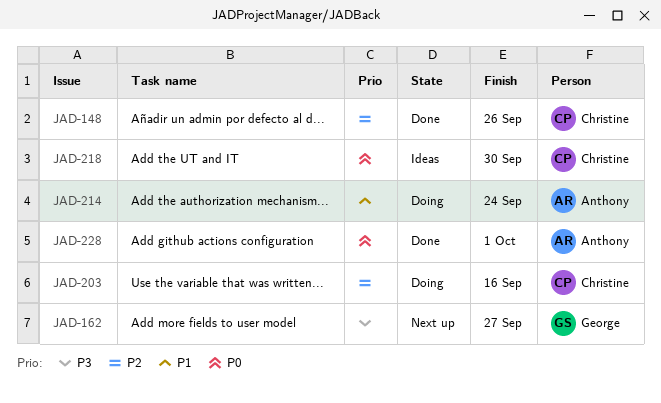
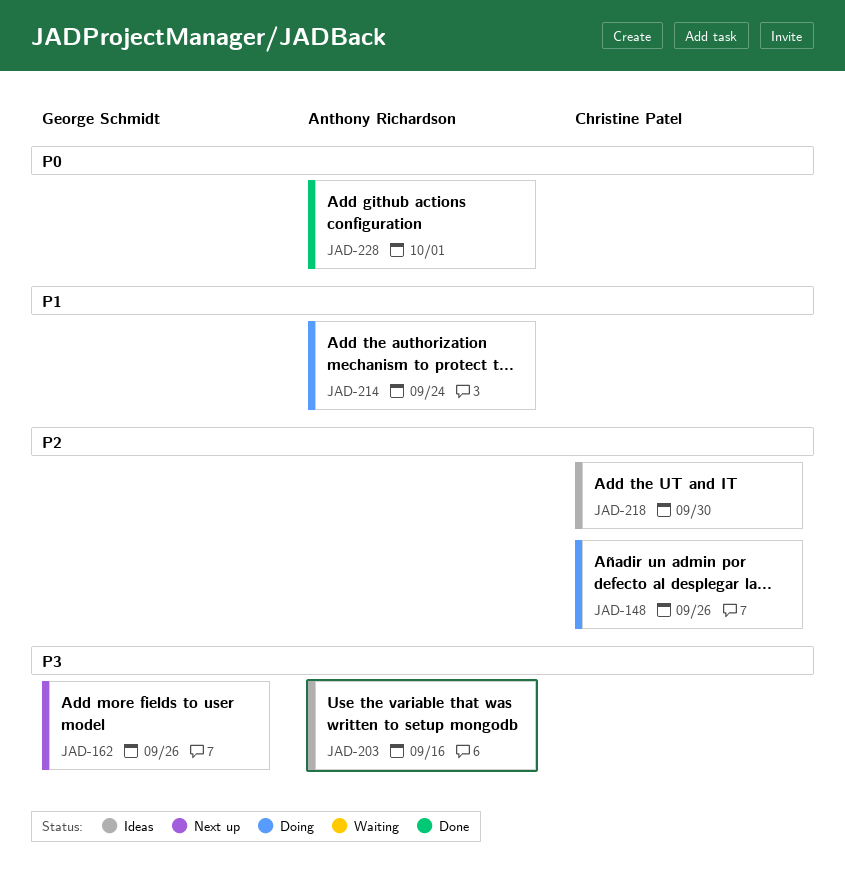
JAD-148, status: Done -> Doing
JAD-162, due: Sep 27 -> Sep 26
JAD-203, status: Doing -> Ideas
JAD-203, owner: Christine Patel -> Anthony Richardson
JAD-203, priority: P2 -> P3
JAD-218, priority: P0 -> P2

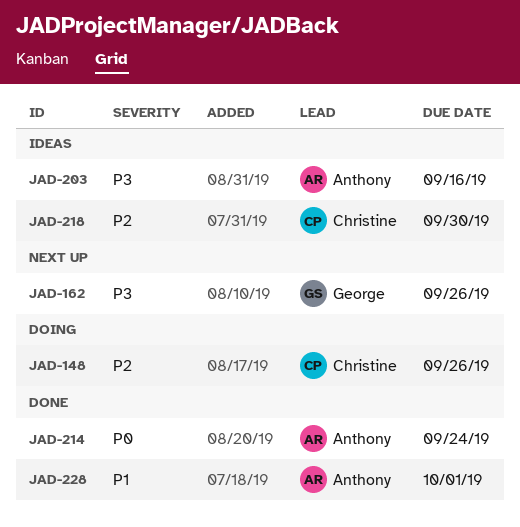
JAD-214, status: Doing -> Done
JAD-214, priority: P1 -> P0
JAD-228, priority: P0 -> P1

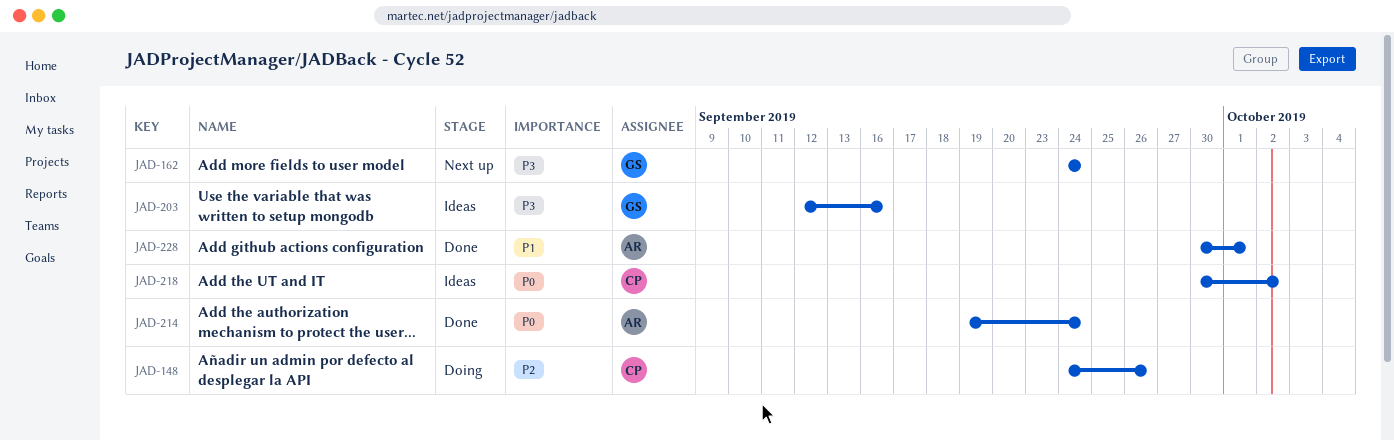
JAD-162, due: Sep 26 -> Sep 24
JAD-203, owner: Anthony -> George
JAD-218, priority: P2 -> P0
JAD-218, due: Sep 30 -> Oct 2

